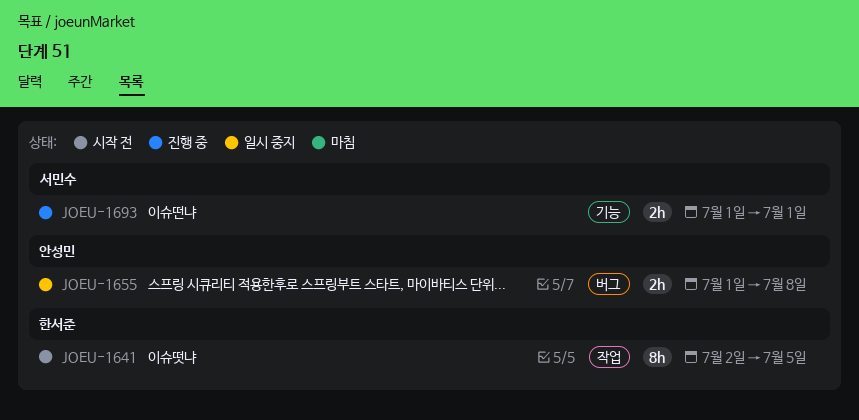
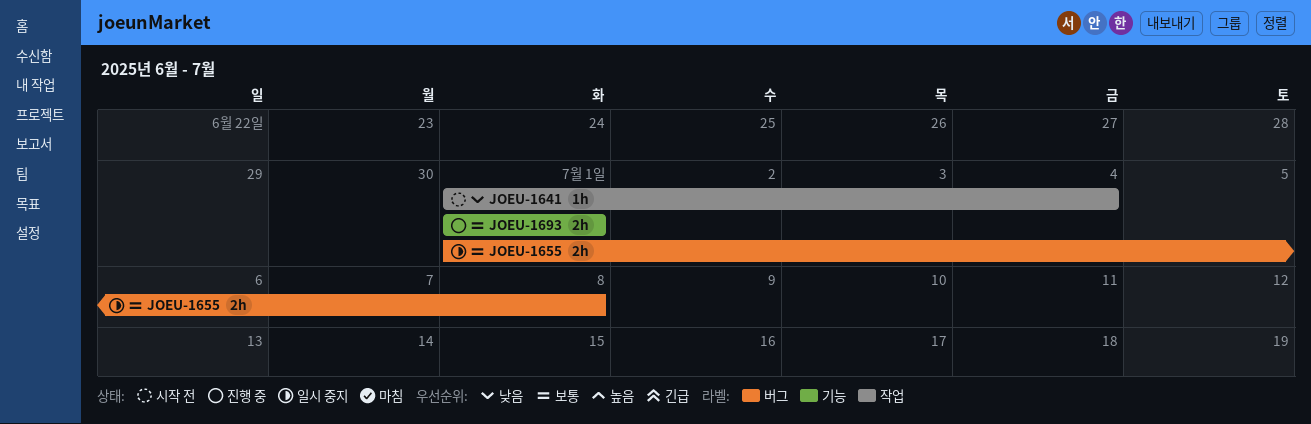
JOEU-1641, estimate: 8h -> 1h
JOEU-1641, start: Jul 2 -> Jul 1
JOEU-1641, due: Jul 5 -> Jul 4

